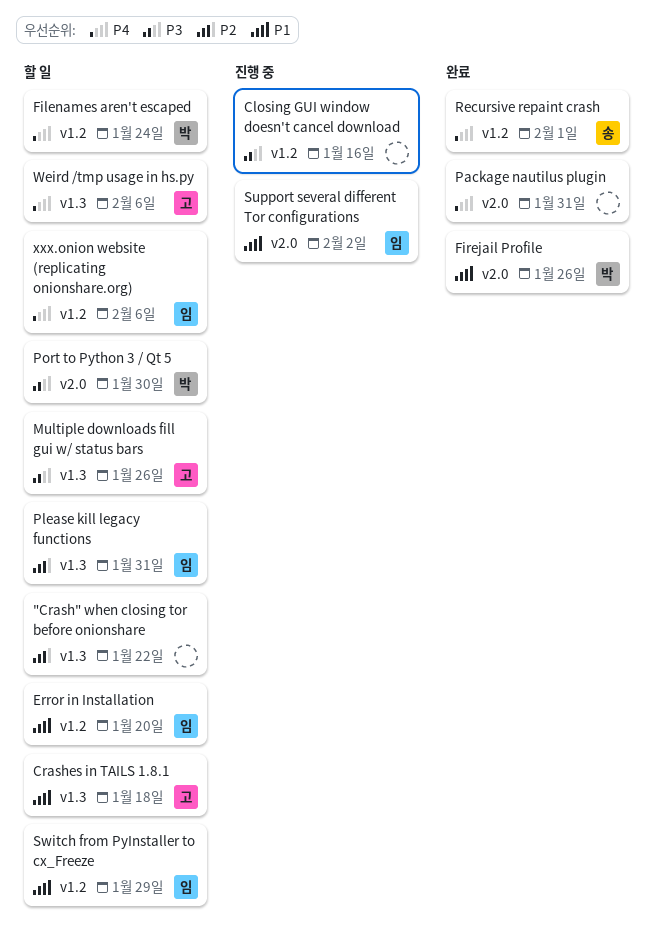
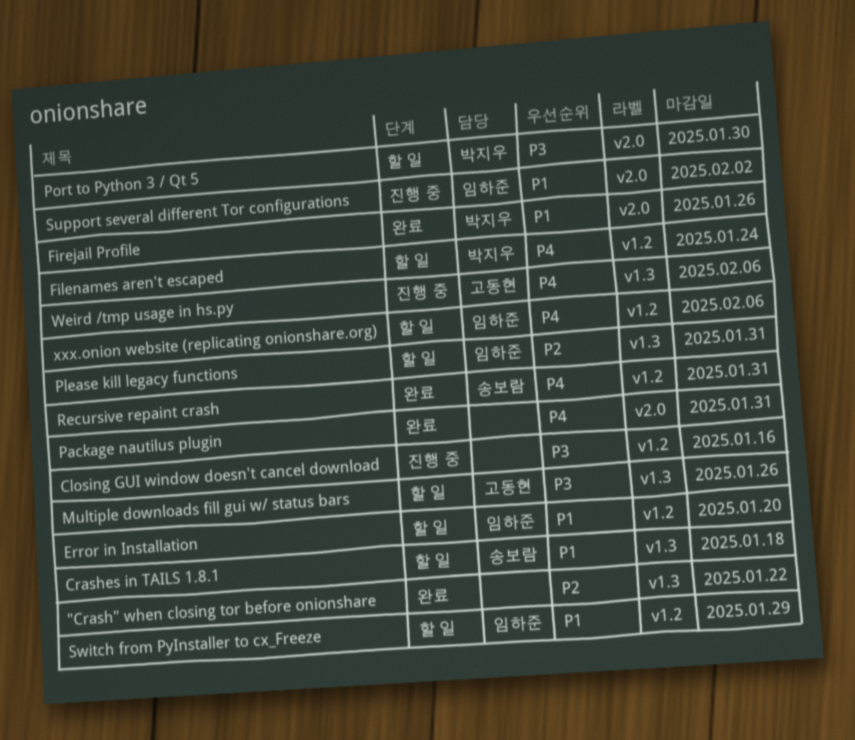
"Crash" when closing tor before onionshare, status: 할 일 -> 완료
Crashes in TAILS 1.8.1, owner: 고동현 -> 송보람
Recursive repaint crash, due: Feb 1 -> Jan 31
Weird /tmp usage in hs.py, status: 할 일 -> 진행 중

